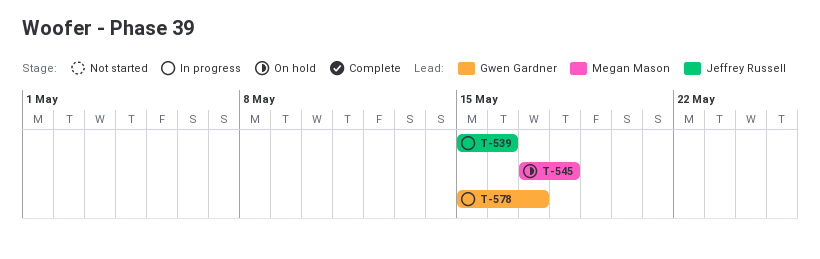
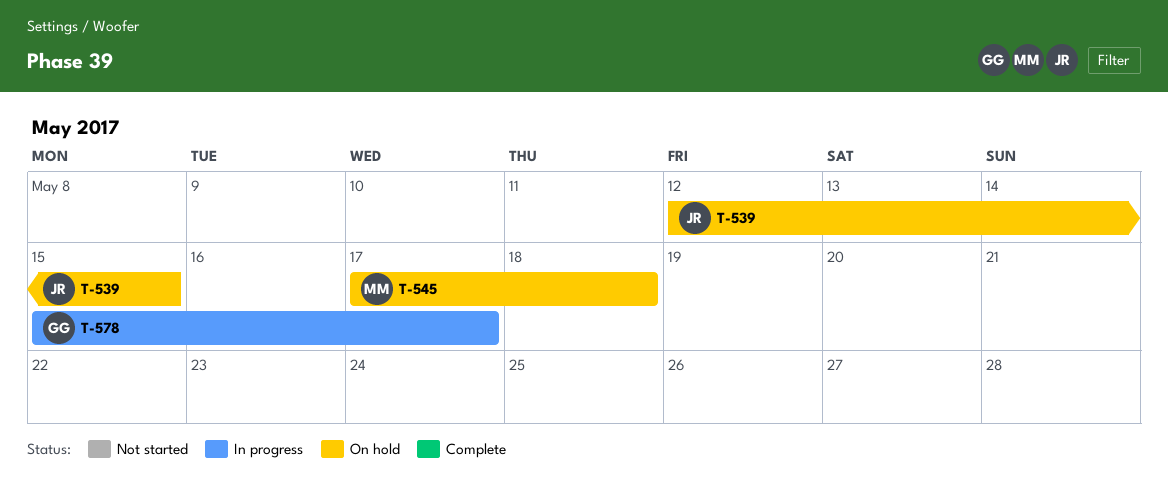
T-539, status: In progress -> On hold
T-539, start: May 15 -> May 12
T-539, due: May 16 -> May 15

